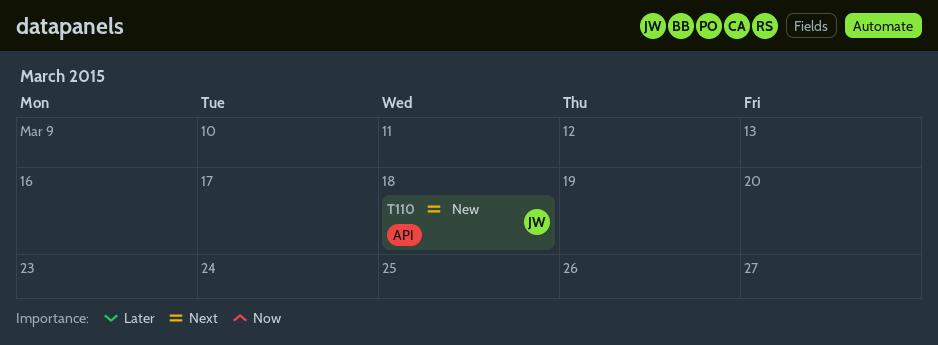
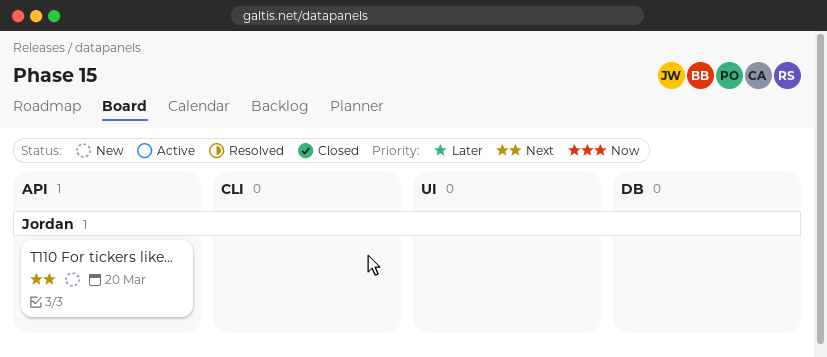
T110, due: Mar 18 -> Mar 20

